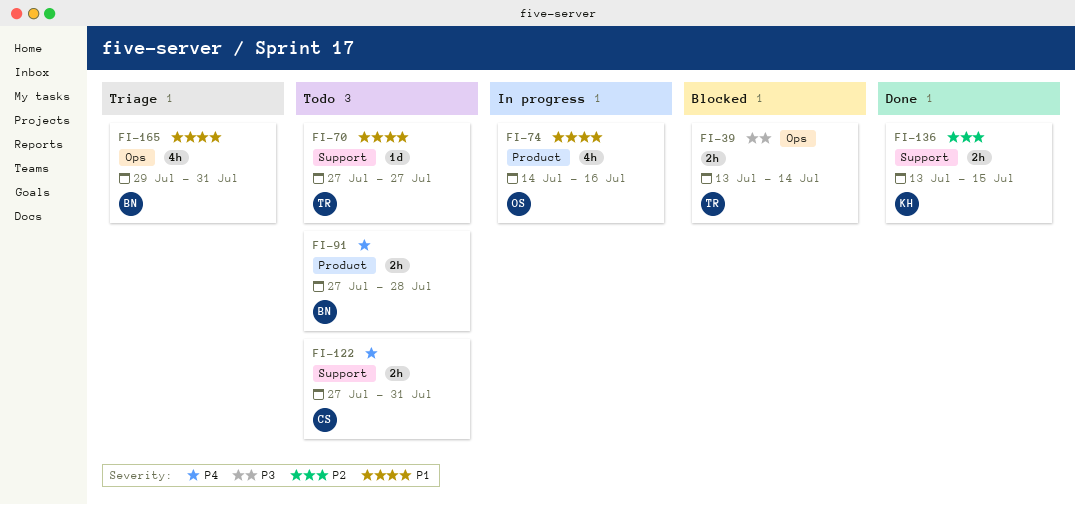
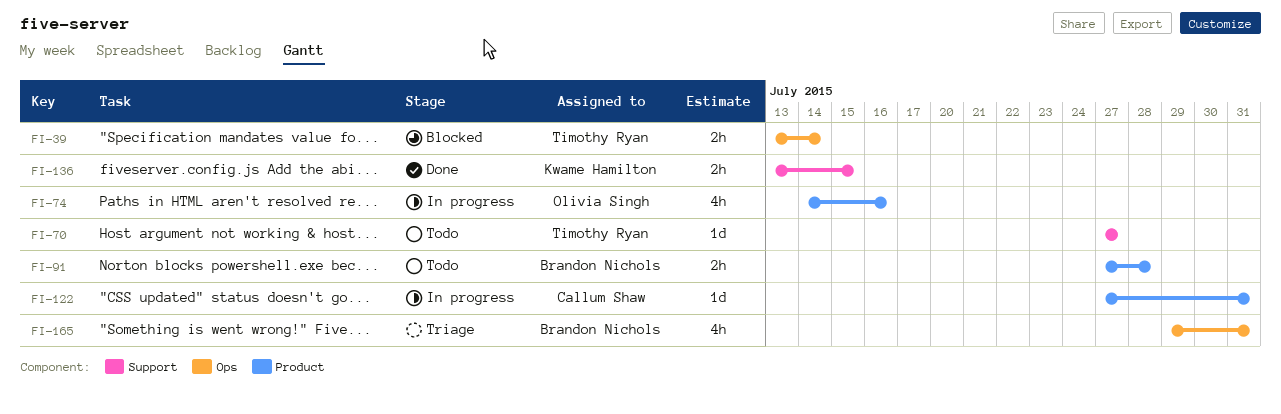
FI-122, status: Todo -> In progress
FI-122, label: Support -> Product
FI-122, estimate: 2h -> 1d

